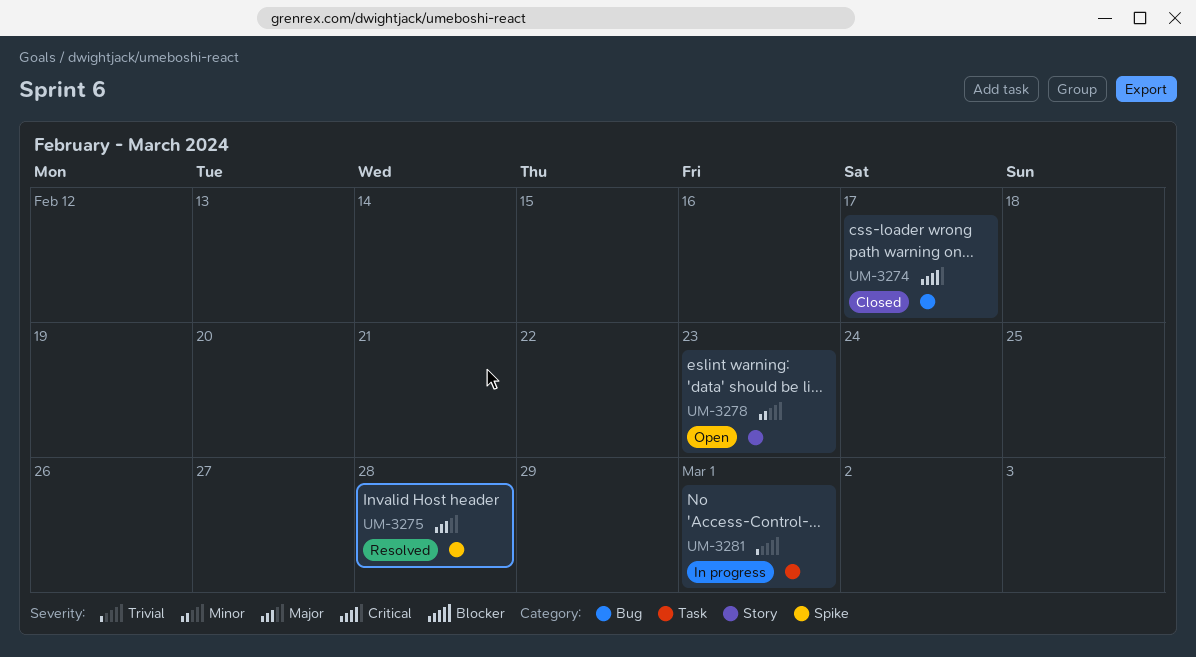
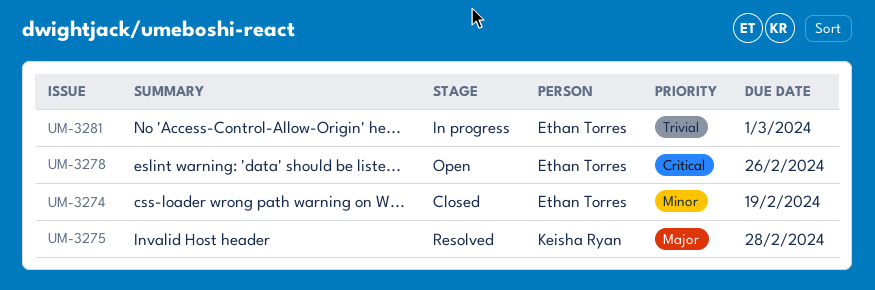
UM-3274, priority: Critical -> Minor
UM-3274, due: Feb 17 -> Feb 19
UM-3278, priority: Minor -> Critical
UM-3278, due: Feb 23 -> Feb 26

